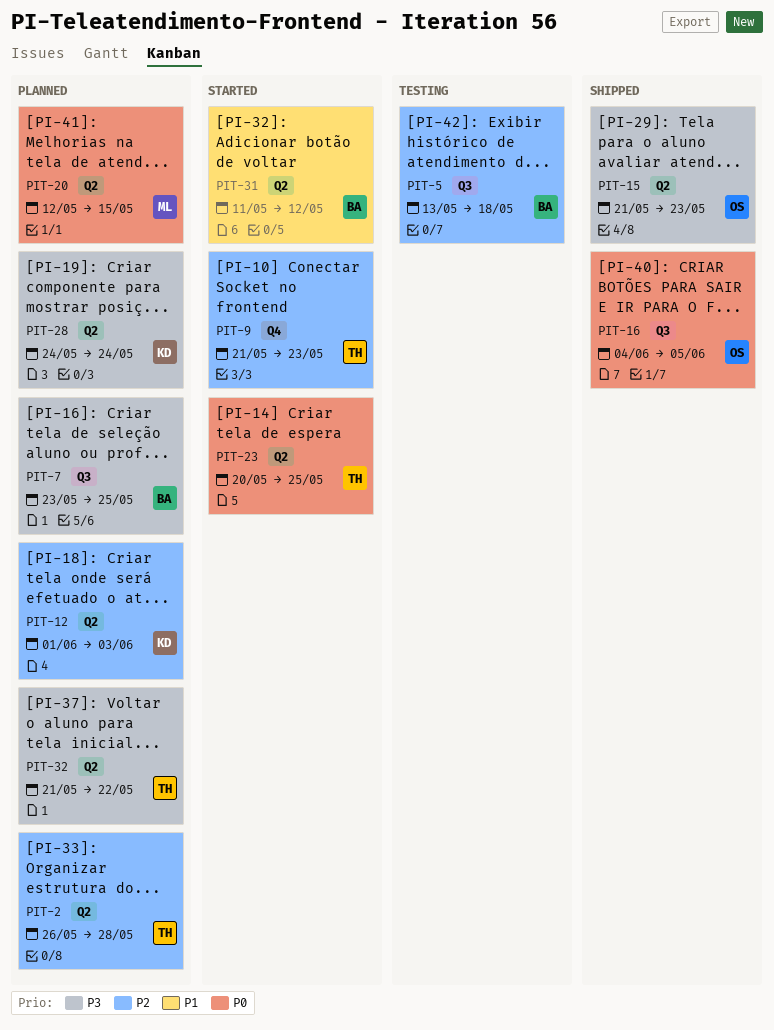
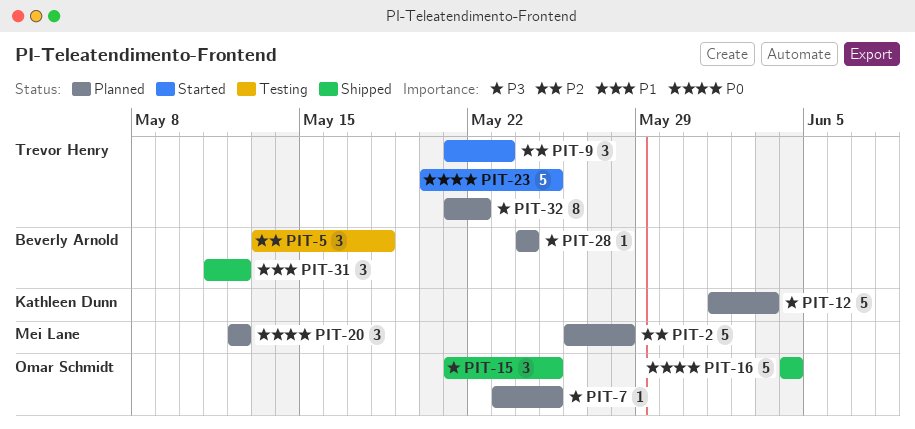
PIT-2, owner: Trevor Henry -> Mei Lane
PIT-7, owner: Beverly Arnold -> Omar Schmidt
PIT-12, priority: P2 -> P3
PIT-15, due: May 23 -> May 25
PIT-16, due: Jun 5 -> Jun 4
PIT-20, due: May 15 -> May 12
PIT-28, owner: Kathleen Dunn -> Beverly Arnold
PIT-31, status: Started -> Shipped

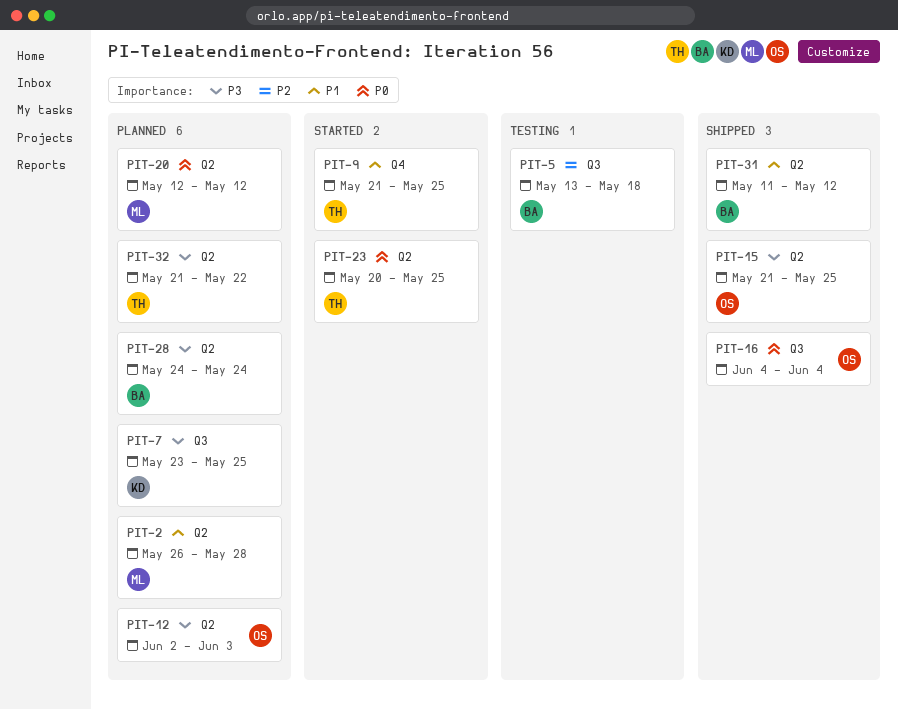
PIT-2, priority: P2 -> P1
PIT-7, owner: Omar Schmidt -> Kathleen Dunn
PIT-9, priority: P2 -> P1
PIT-9, due: May 23 -> May 25
PIT-12, owner: Kathleen Dunn -> Omar Schmidt
PIT-12, start: Jun 1 -> Jun 2

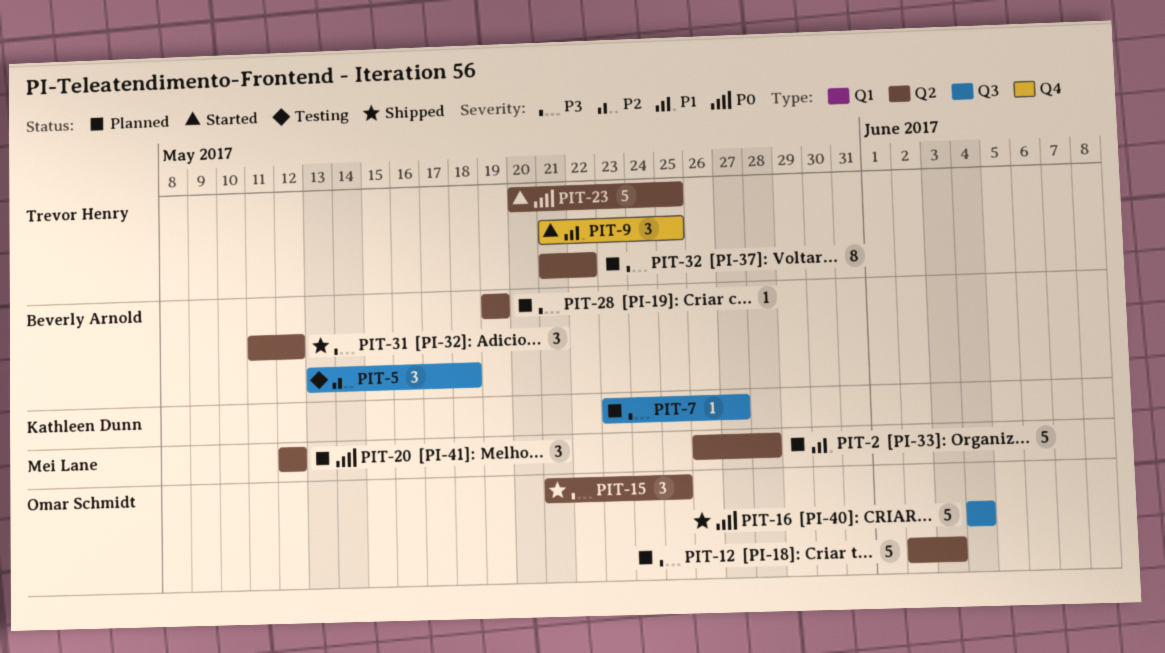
PIT-7, due: May 25 -> May 27
PIT-28, start: May 24 -> May 19
PIT-28, due: May 24 -> May 19
PIT-31, priority: P1 -> P3

